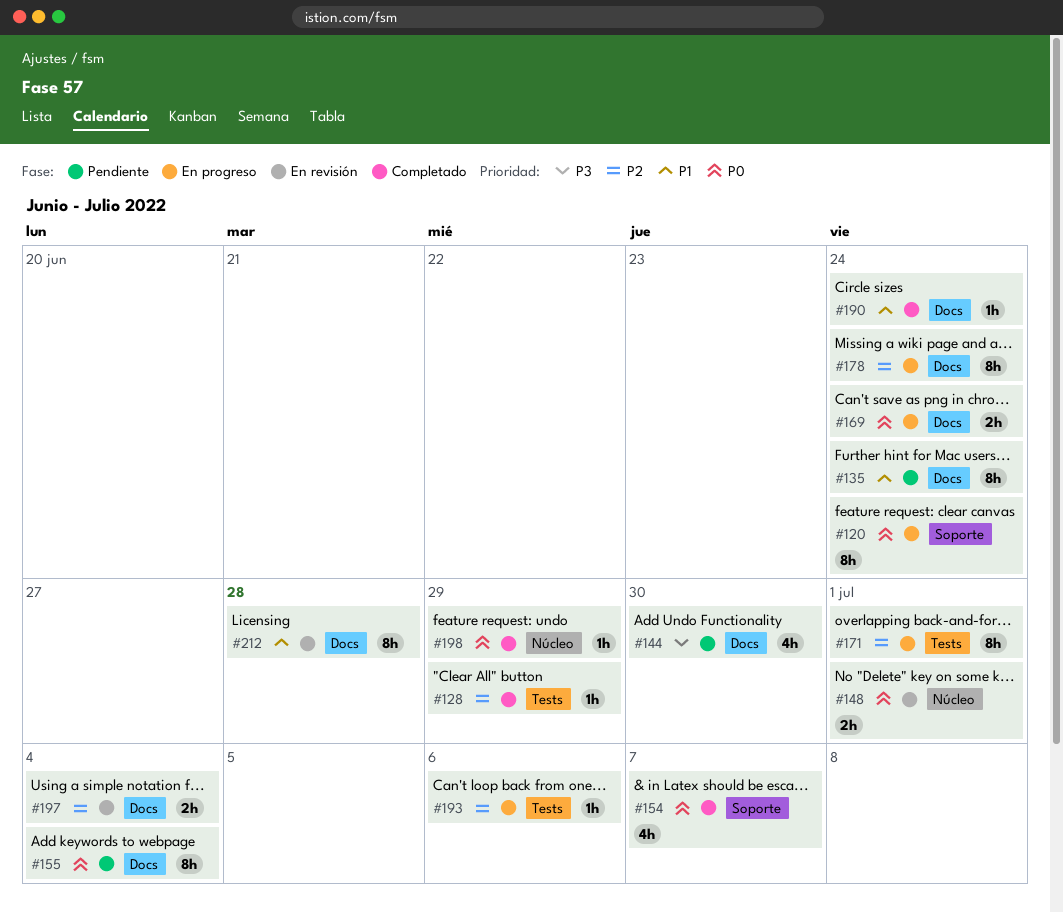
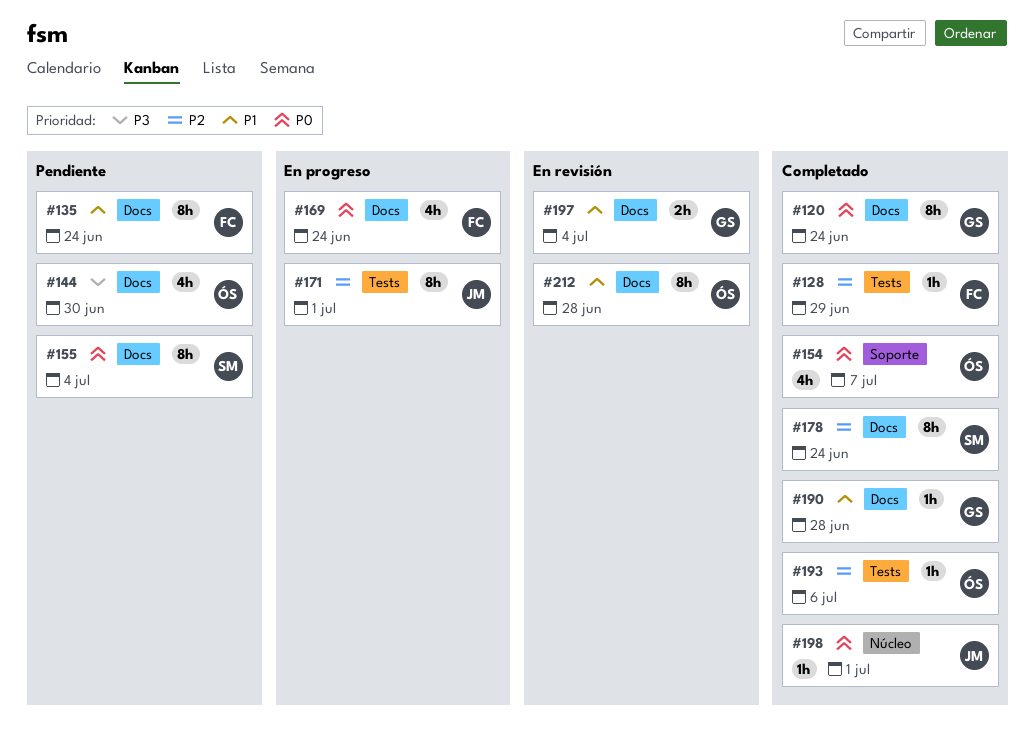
#120, status: En progreso -> Completado
#120, label: Soporte -> Docs
#148: present -> none
#169, estimate: 2h -> 4h
#178, status: En progreso -> Completado
#190, due: Jun 24 -> Jun 28
#193, status: En progreso -> Completado
#197, priority: P2 -> P1
#198, due: Jun 29 -> Jul 1

